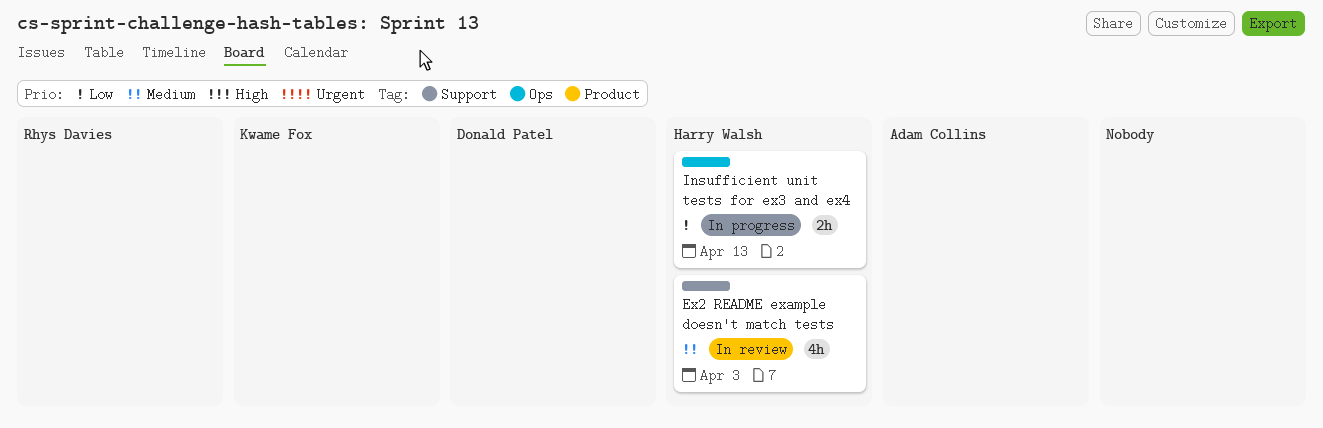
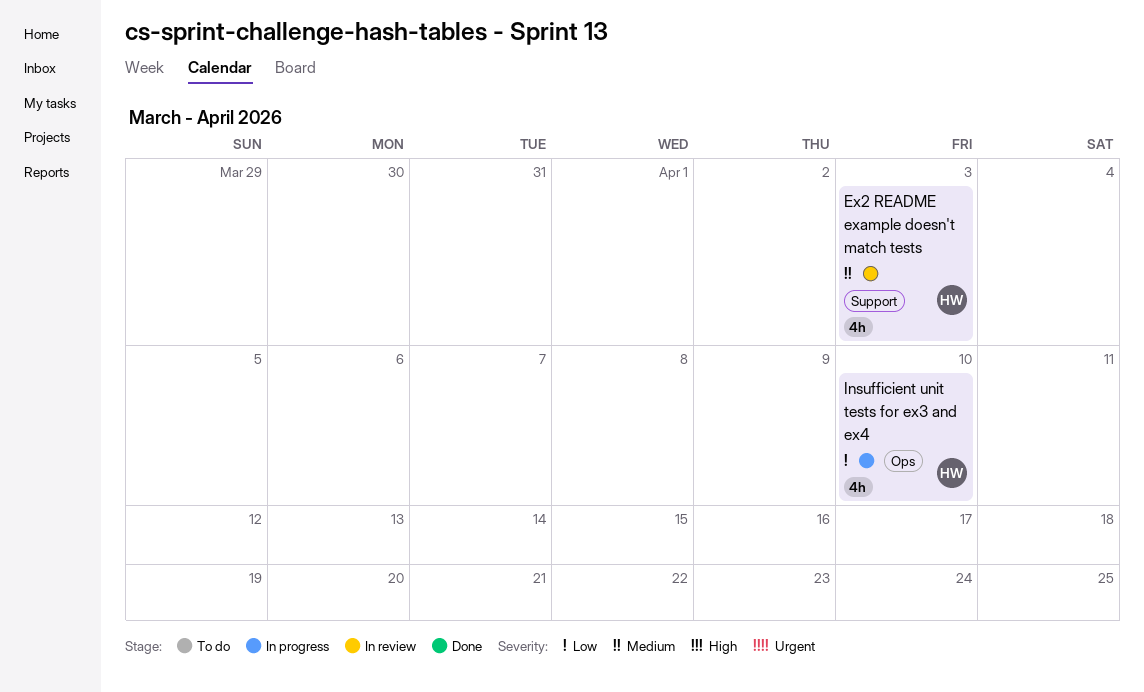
Insufficient unit tests for ex3 and ex4, estimate: 2h -> 4h
Insufficient unit tests for ex3 and ex4, due: Apr 13 -> Apr 10

